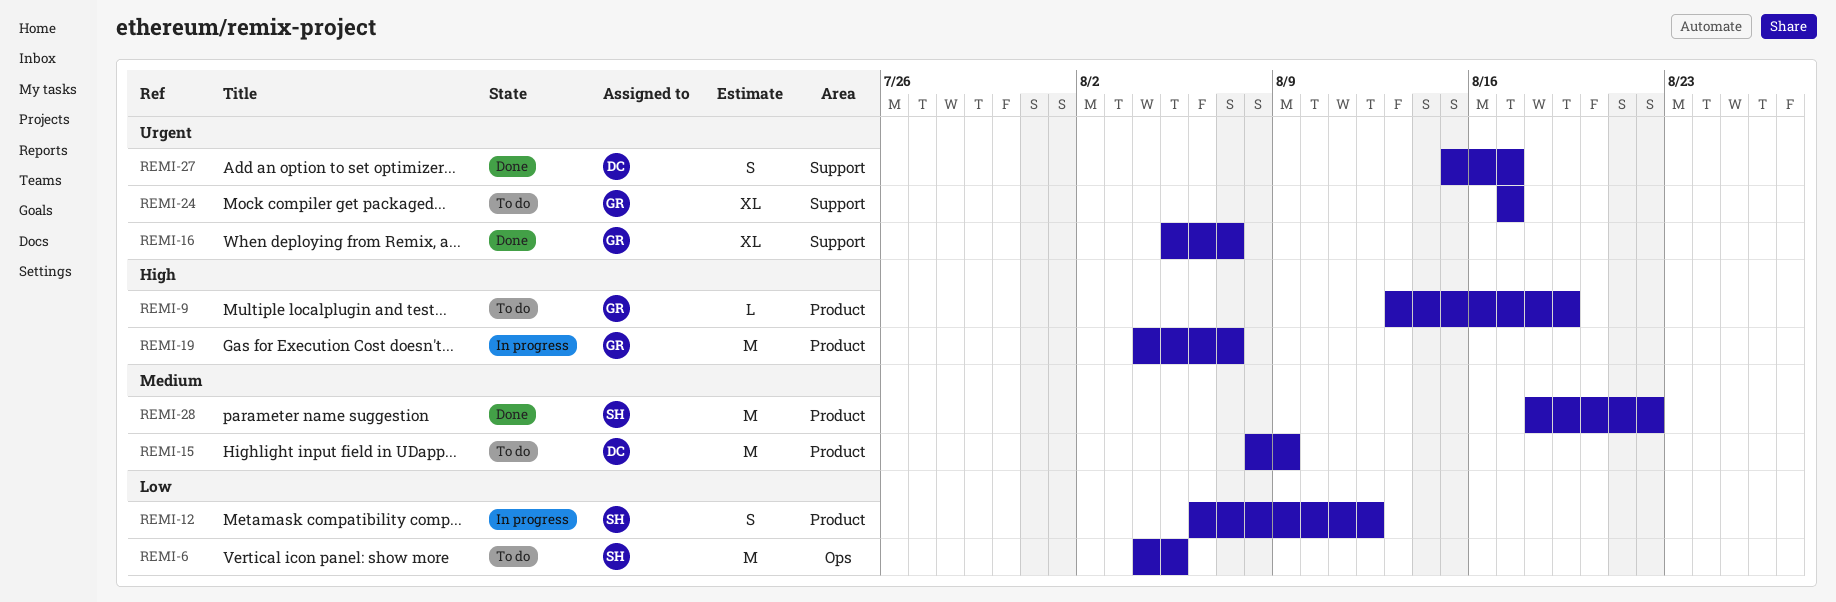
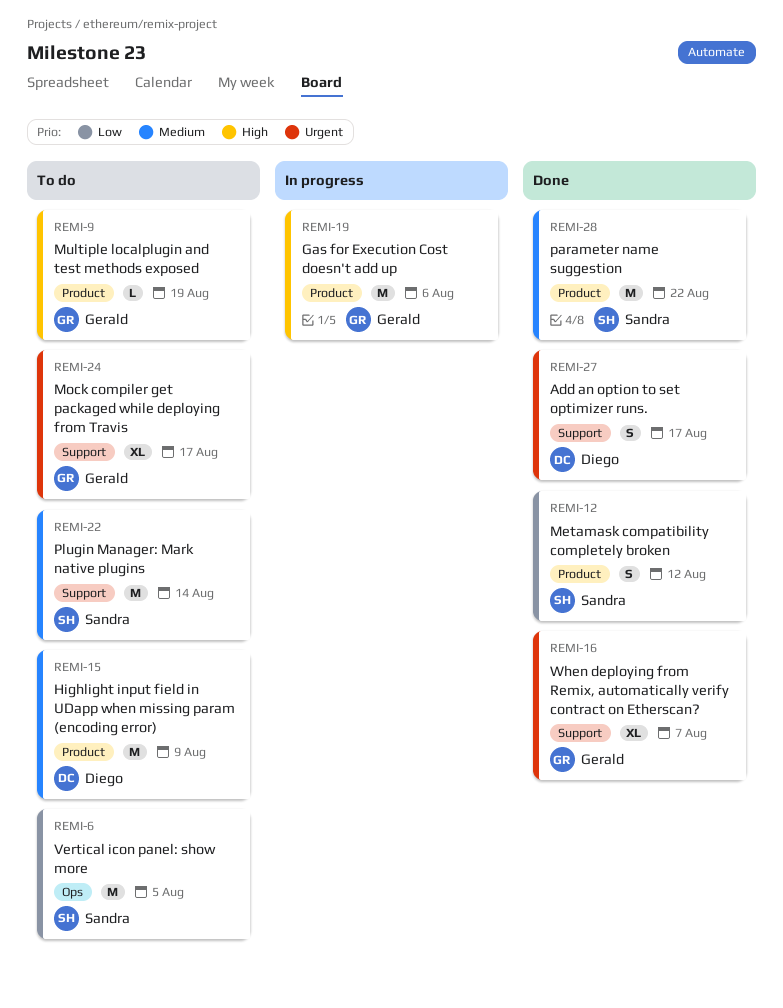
REMI-12, status: In progress -> Done
REMI-19, due: Aug 7 -> Aug 6
REMI-22: none -> present

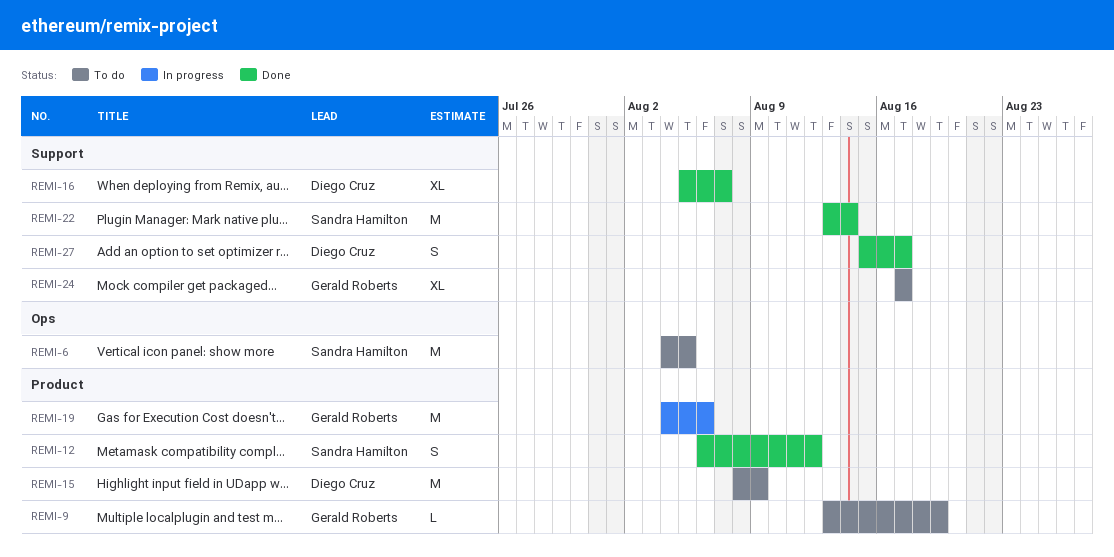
REMI-16, owner: Gerald Roberts -> Diego Cruz
REMI-22, status: To do -> Done
REMI-28: present -> none

